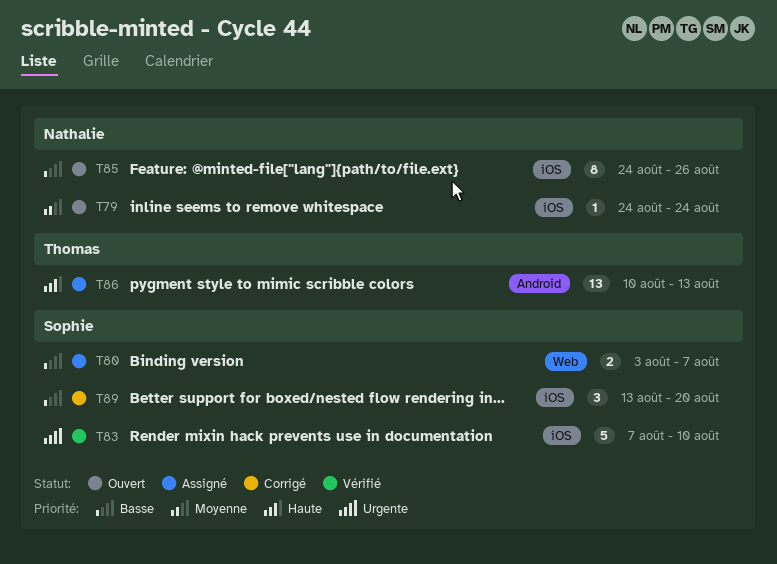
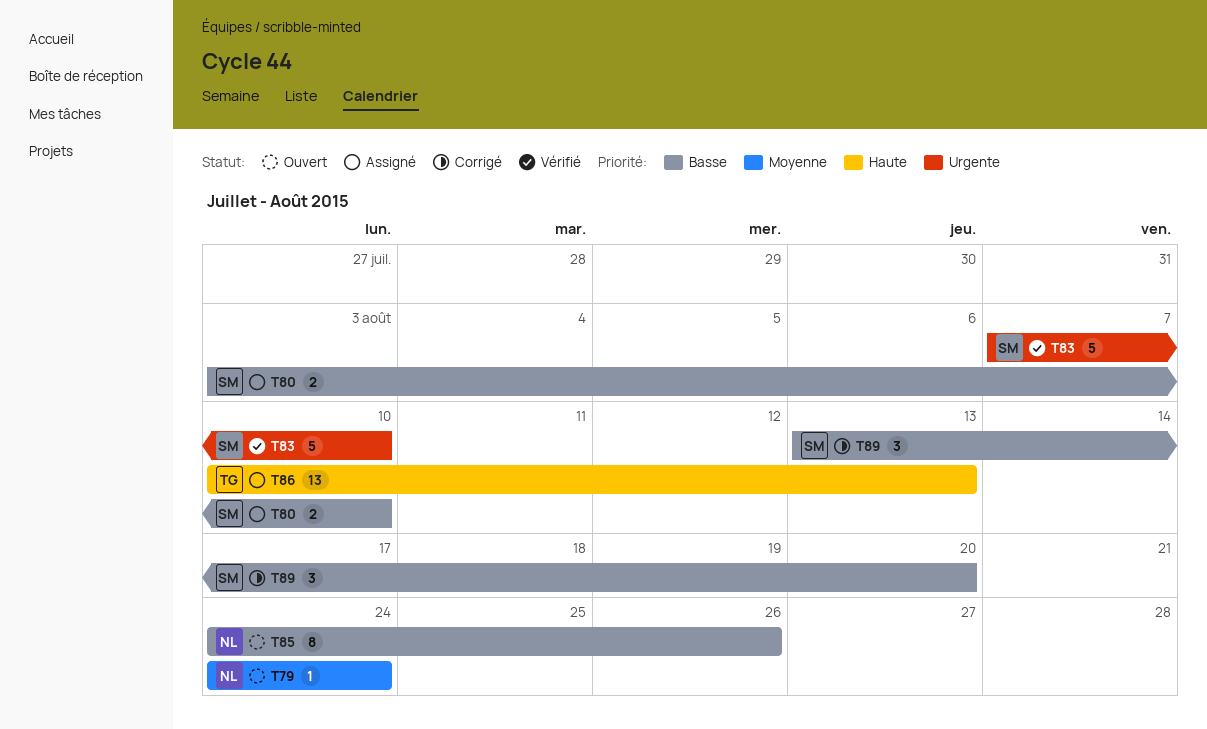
T80, due: Aug 7 -> Aug 10

